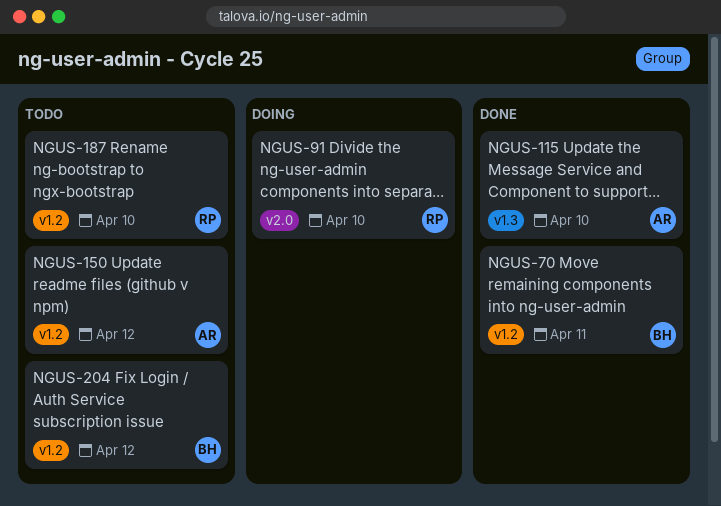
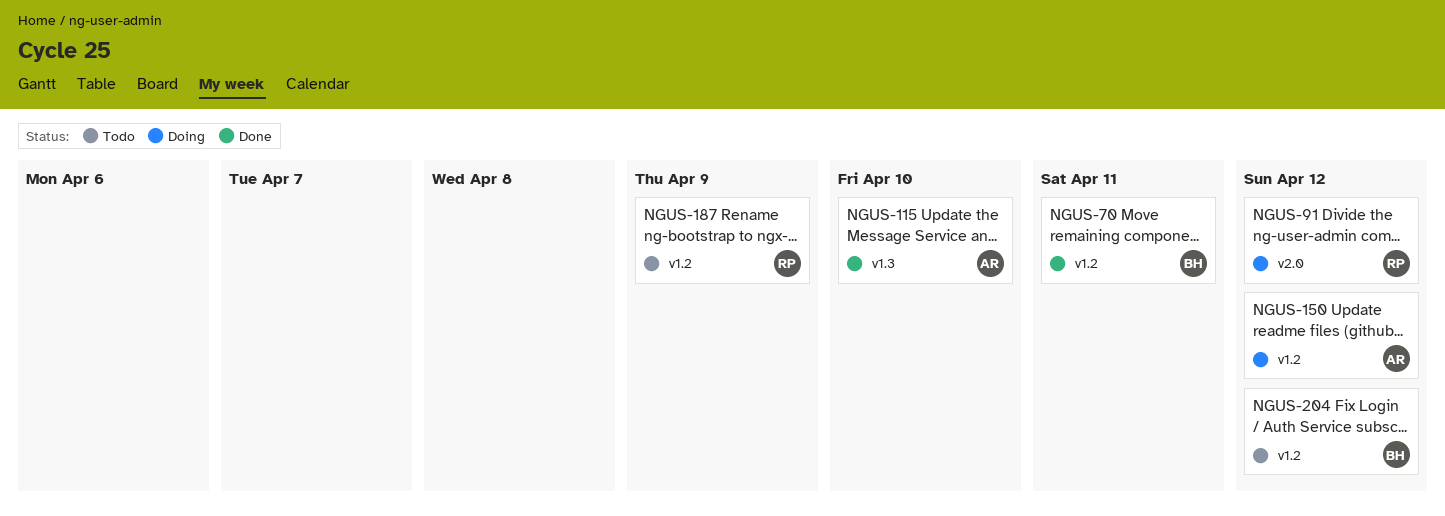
NGUS-91, due: Apr 10 -> Apr 12
NGUS-150, status: Todo -> Doing
NGUS-187, due: Apr 10 -> Apr 9

